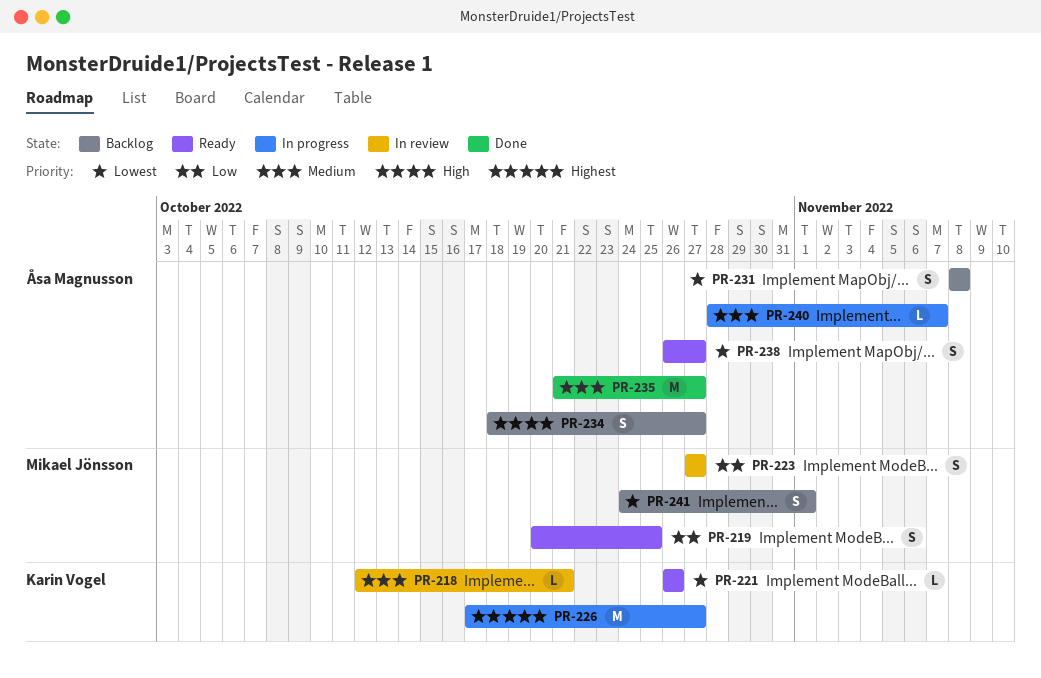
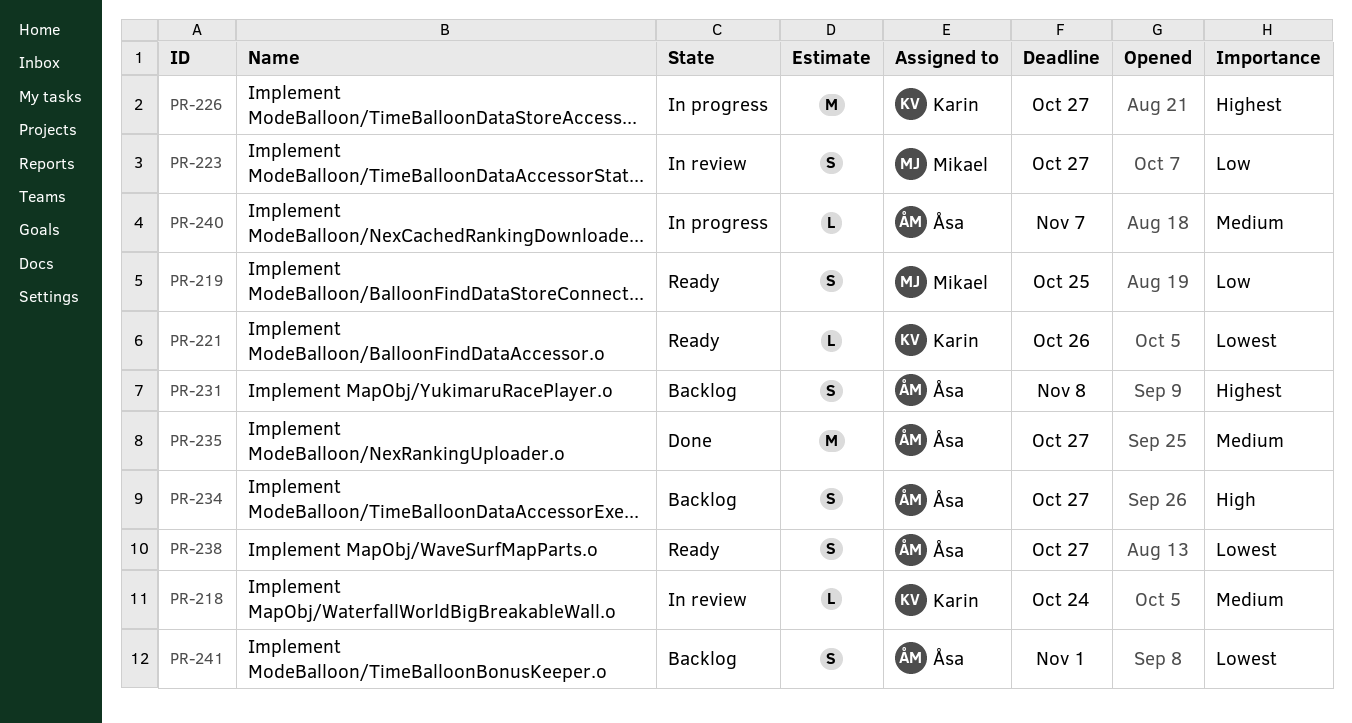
PR-218, due: Oct 21 -> Oct 24
PR-231, priority: Lowest -> Highest
PR-241, owner: Mikael Jönsson -> Åsa Magnusson

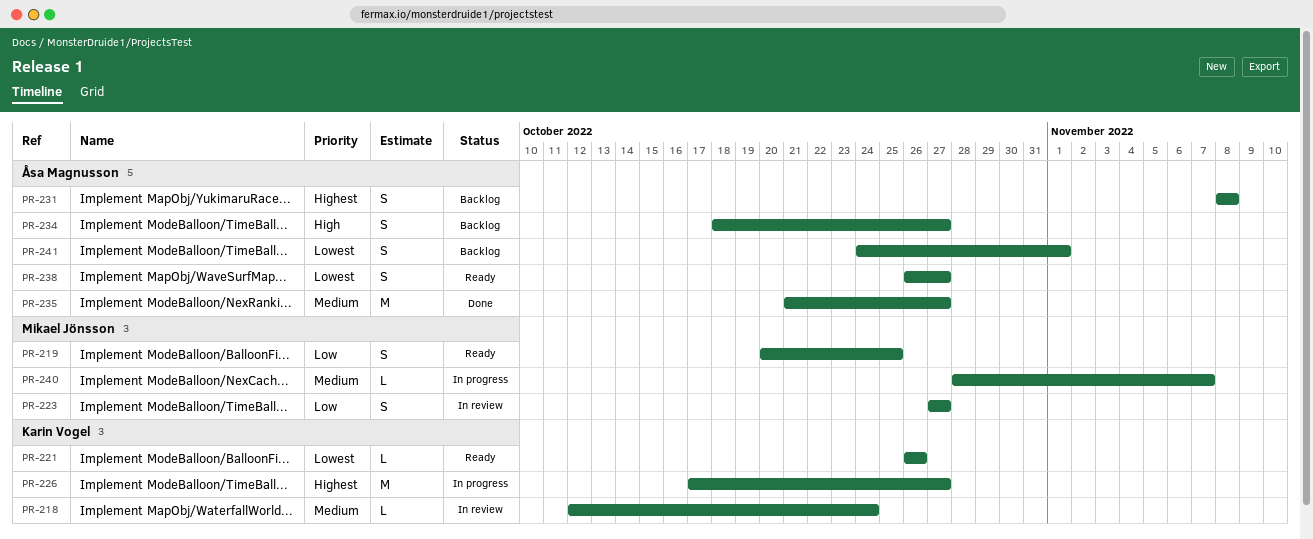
PR-240, owner: Åsa Magnusson -> Mikael Jönsson

